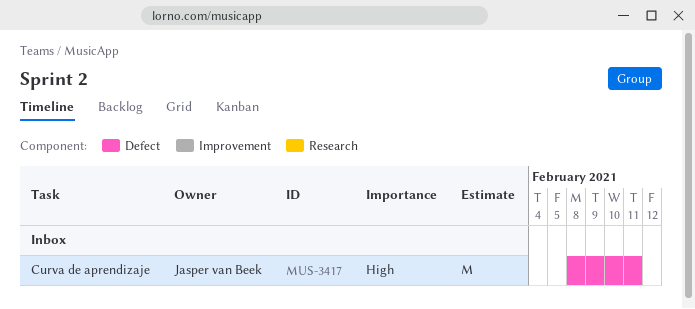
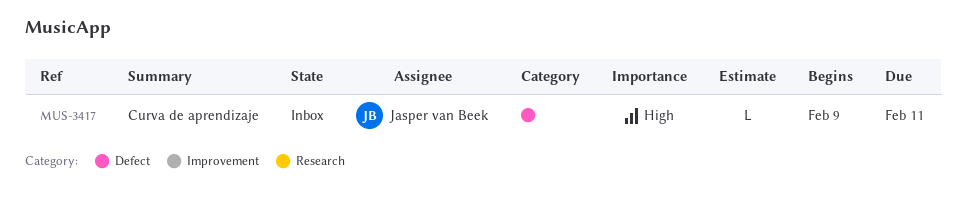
MUS-3417, estimate: M -> L
MUS-3417, start: Feb 8 -> Feb 9

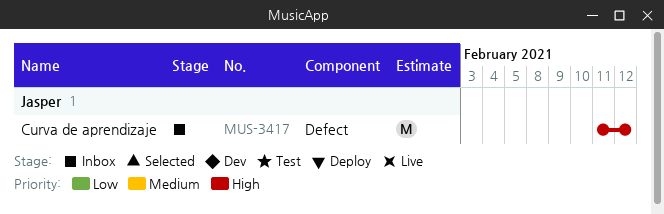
MUS-3417, estimate: L -> M
MUS-3417, start: Feb 9 -> Feb 11
MUS-3417, due: Feb 11 -> Feb 12

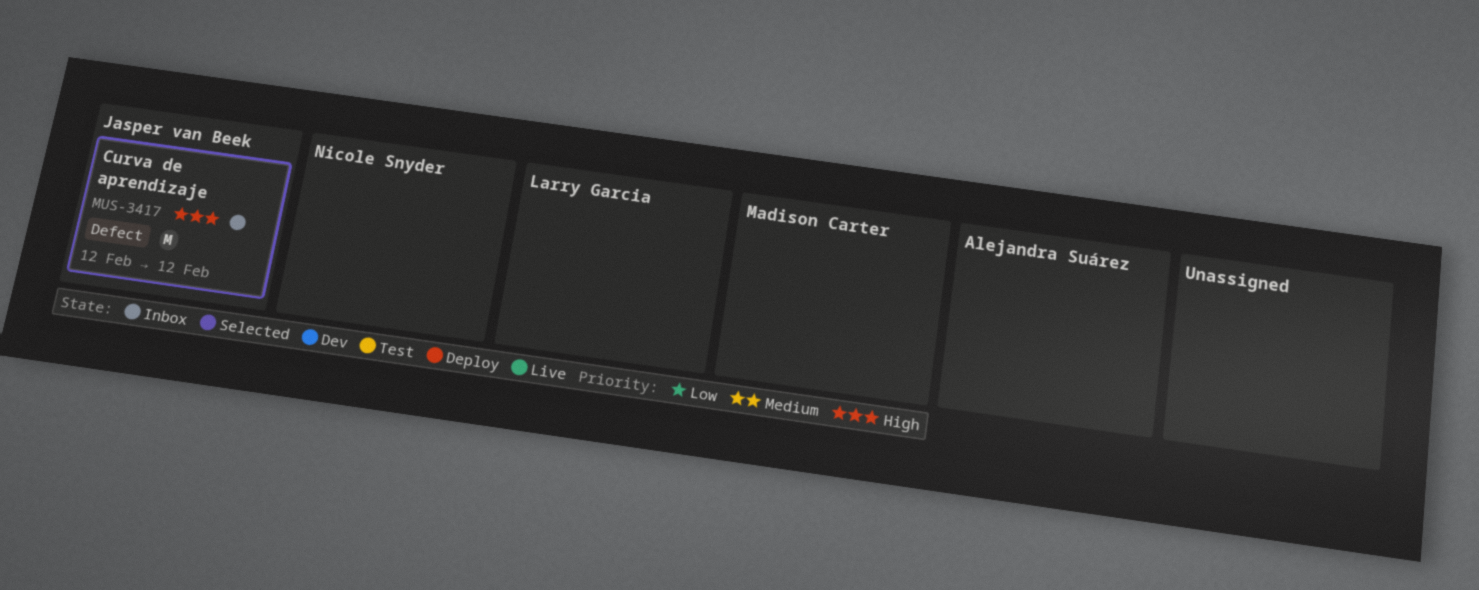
MUS-3417, start: Feb 11 -> Feb 12

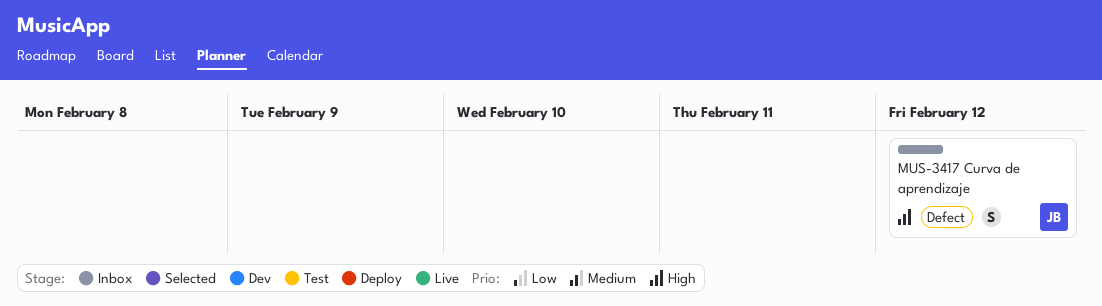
MUS-3417, estimate: M -> S

